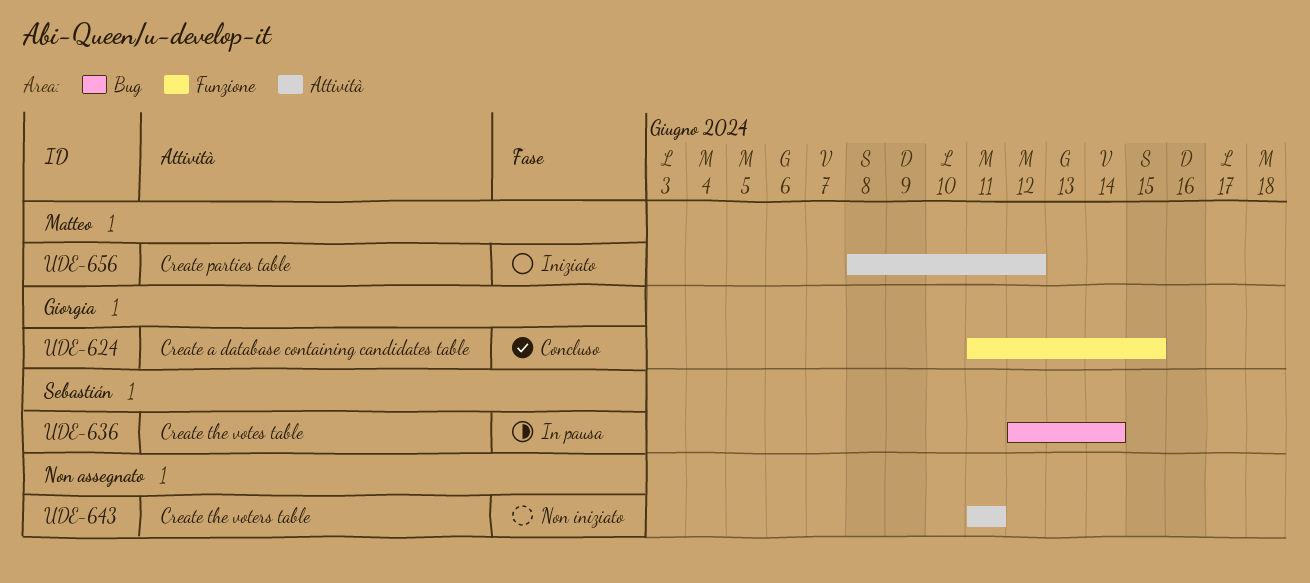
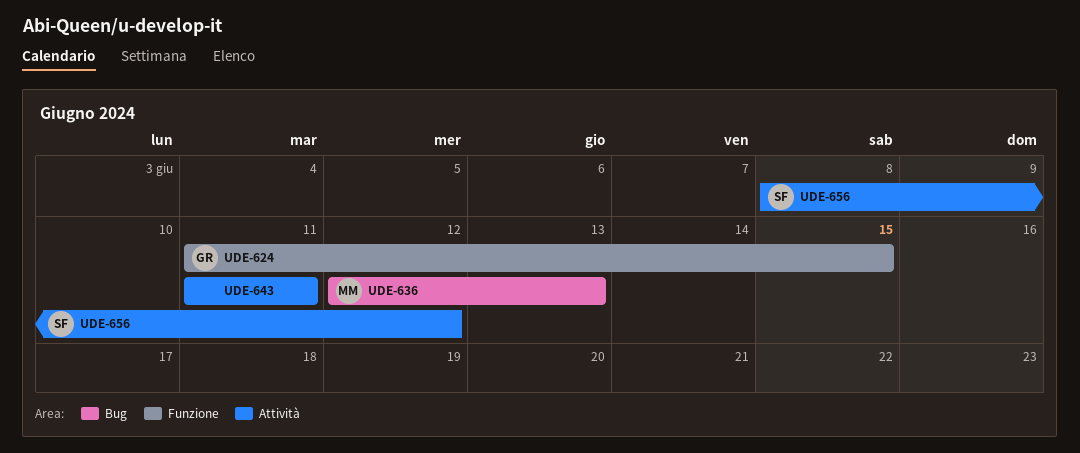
UDE-636, owner: Sebastián -> Matteo
UDE-636, due: Jun 14 -> Jun 13
UDE-656, owner: Matteo -> Sebastián

